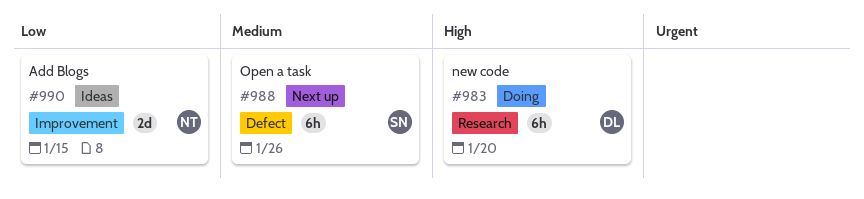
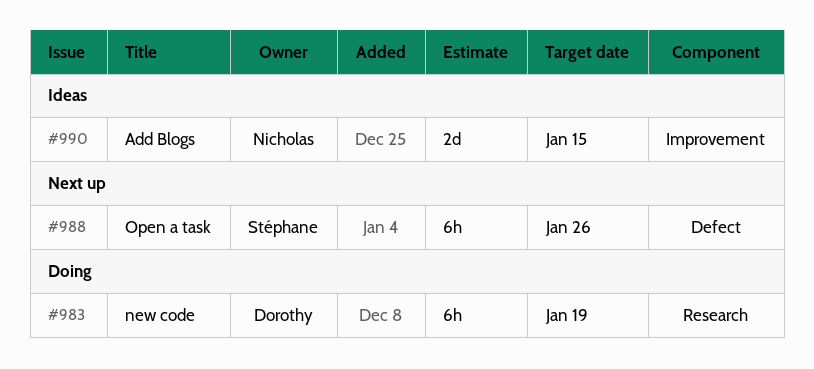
#983, due: Jan 20 -> Jan 19

